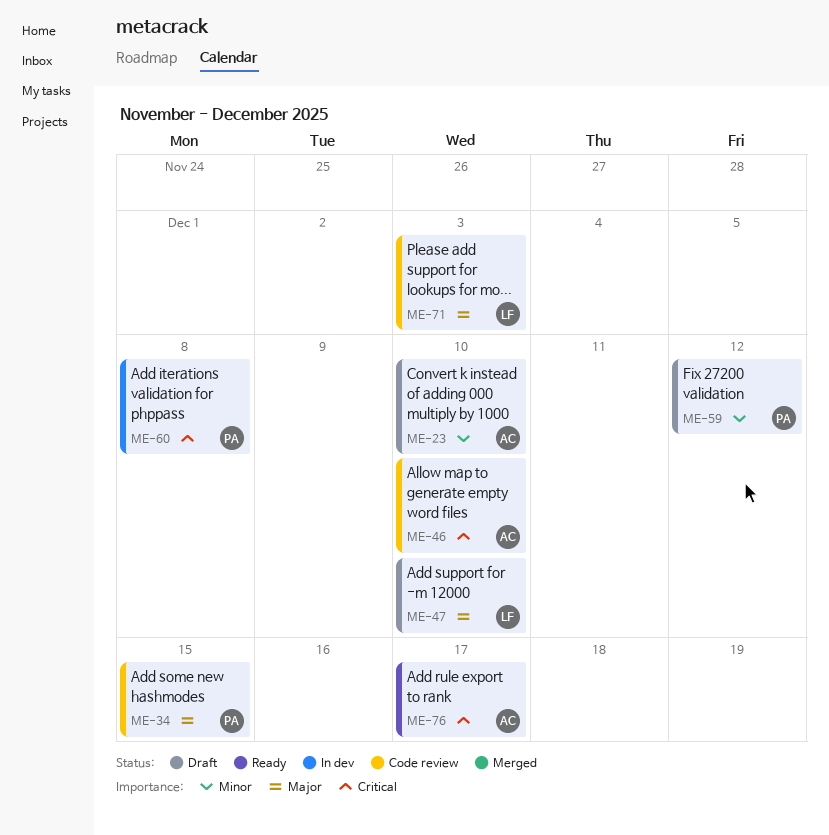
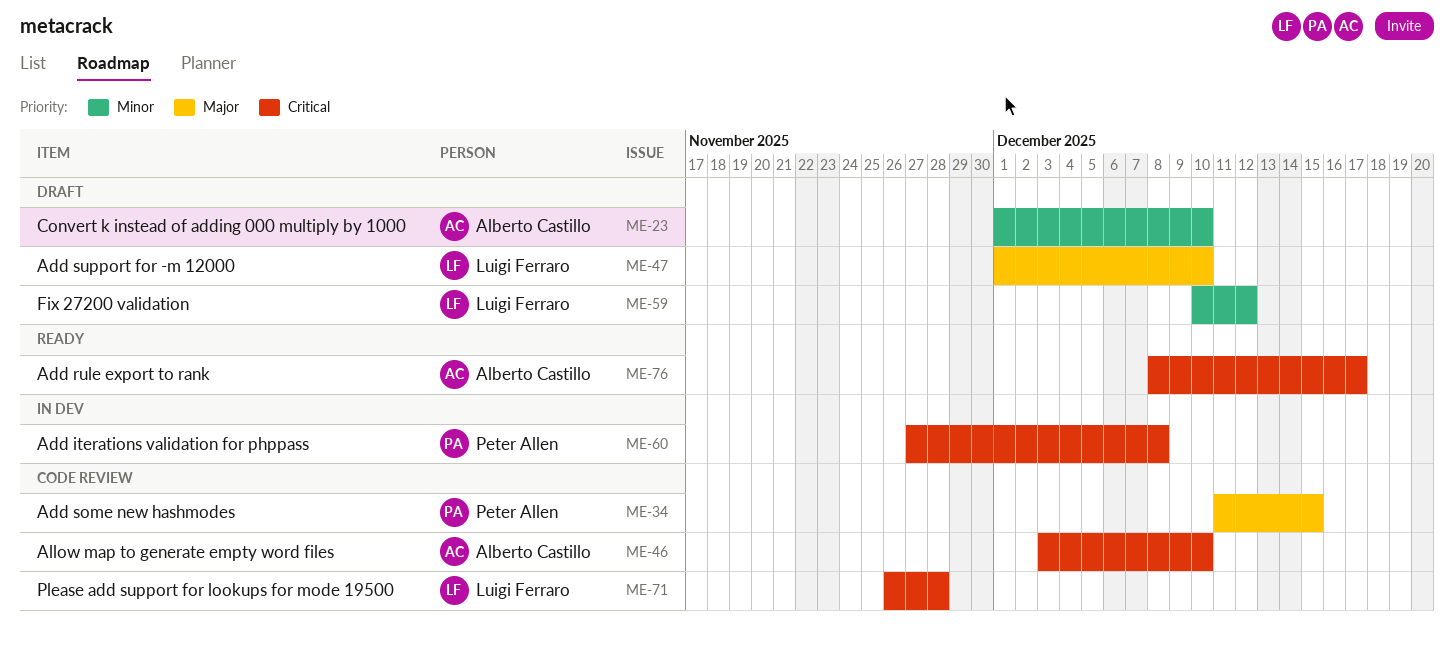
ME-59, owner: Peter Allen -> Luigi Ferraro
ME-71, priority: Major -> Critical
ME-71, due: Dec 3 -> Nov 28

